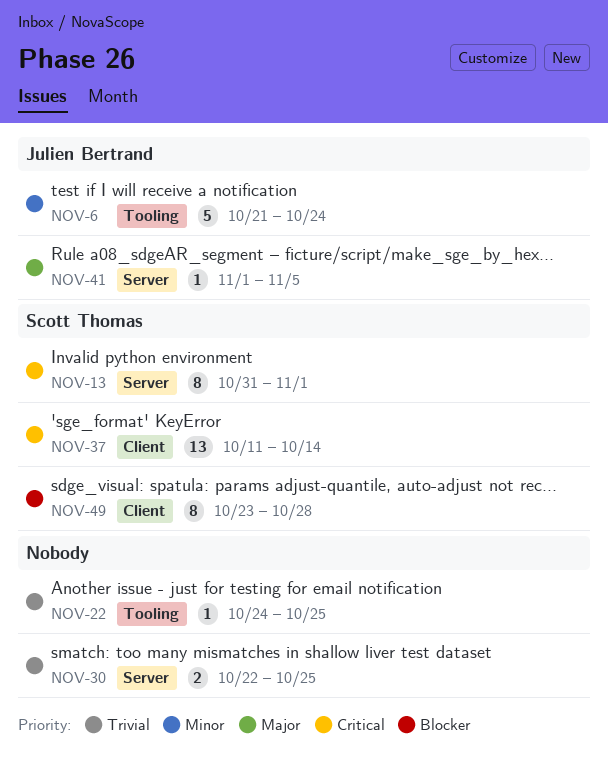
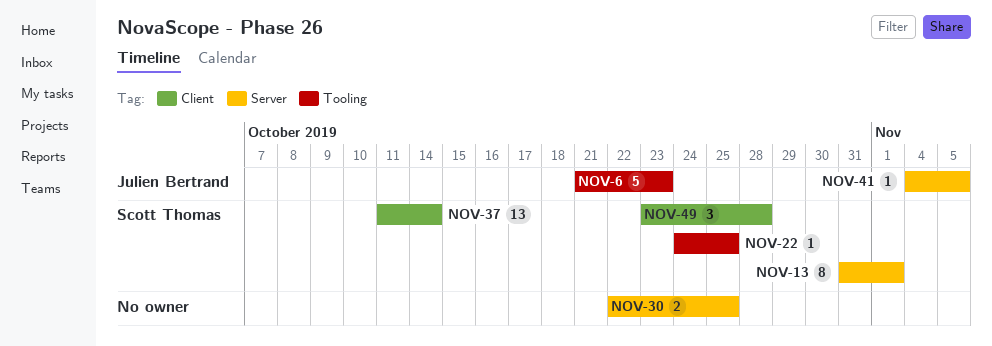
NOV-6, due: Oct 24 -> Oct 23
NOV-22, owner: none -> Scott Thomas
NOV-41, start: Nov 1 -> Nov 4
NOV-49, estimate: 8 -> 3

